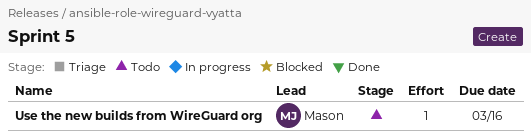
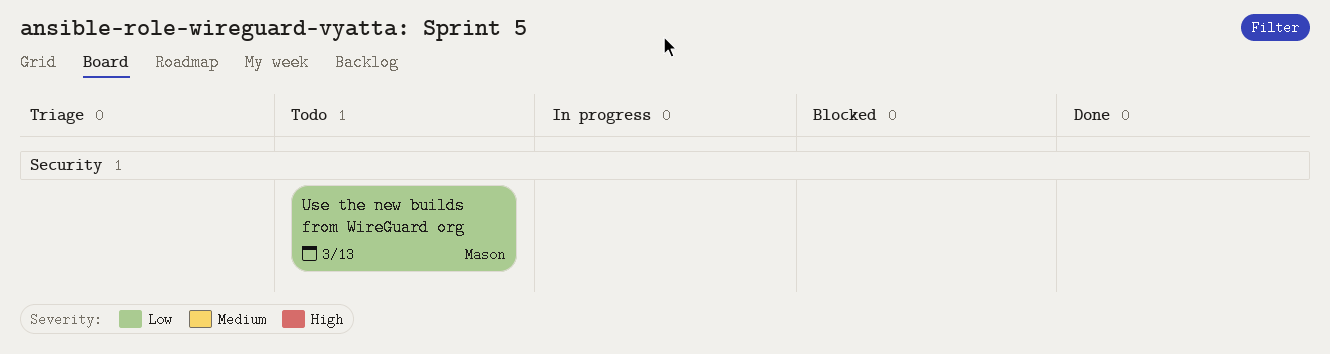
Use the new builds from WireGuard org, due: Mar 16 -> Mar 13

